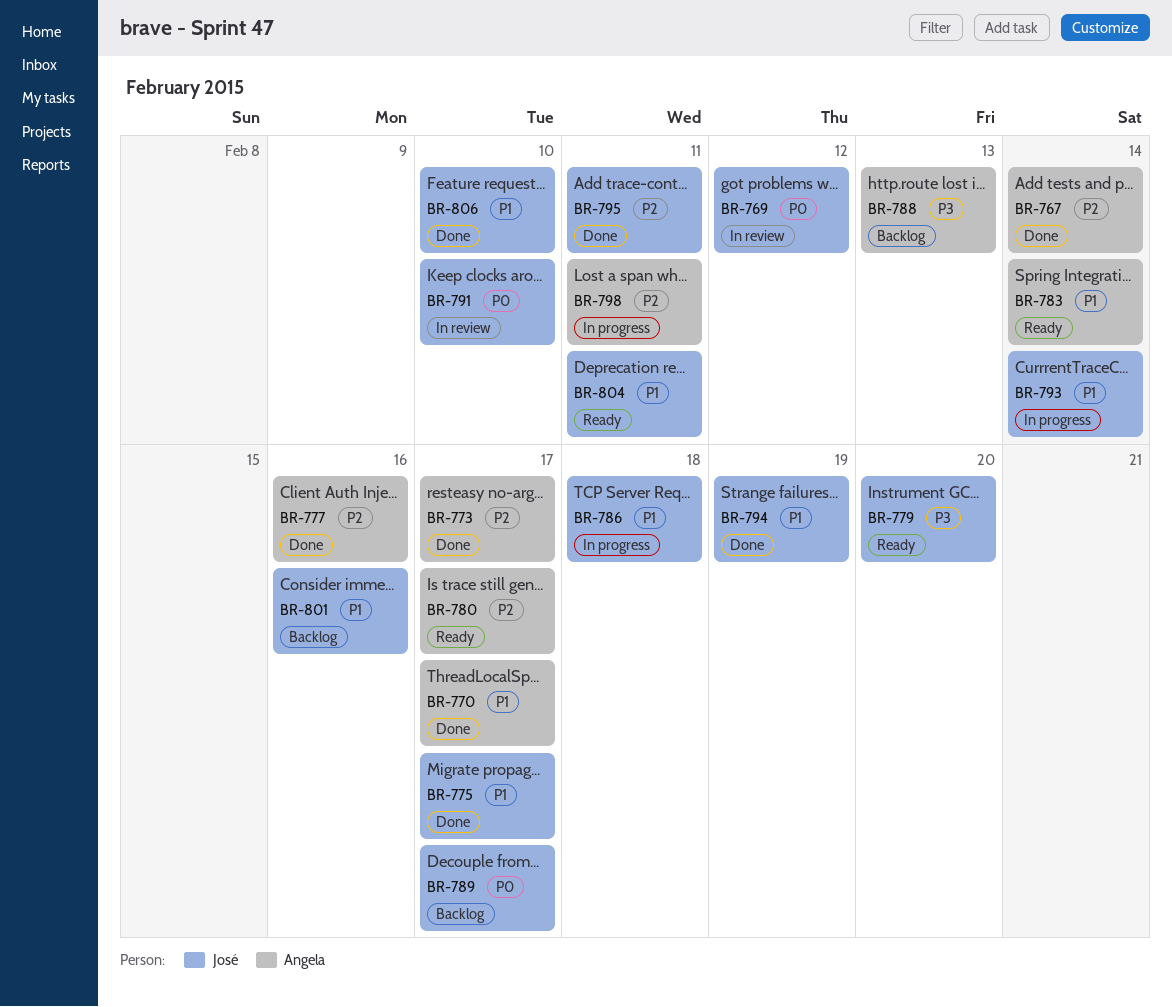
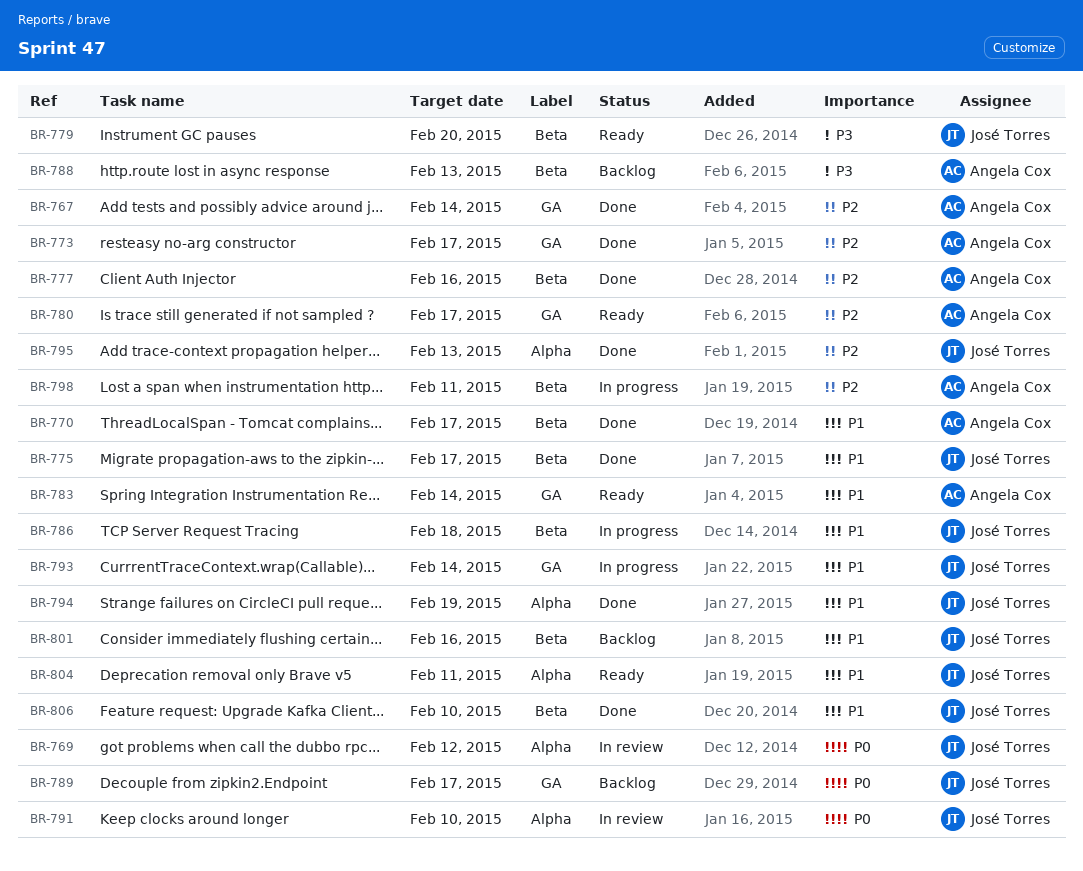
BR-795, due: Feb 11 -> Feb 13

